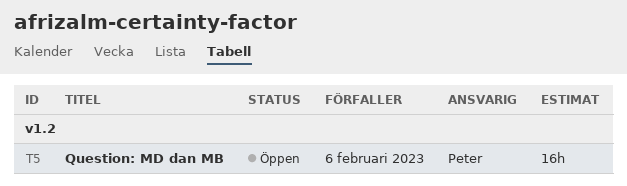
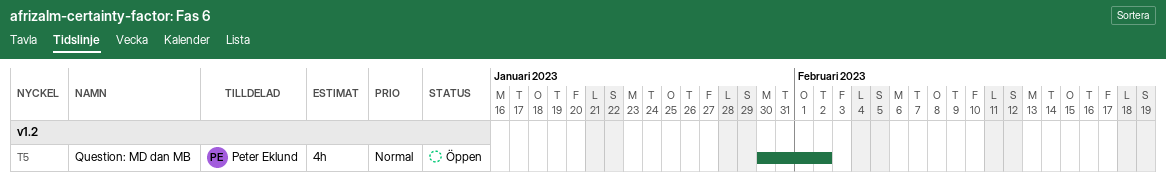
T5, estimate: 16h -> 4h
T5, due: Feb 6 -> Feb 2

